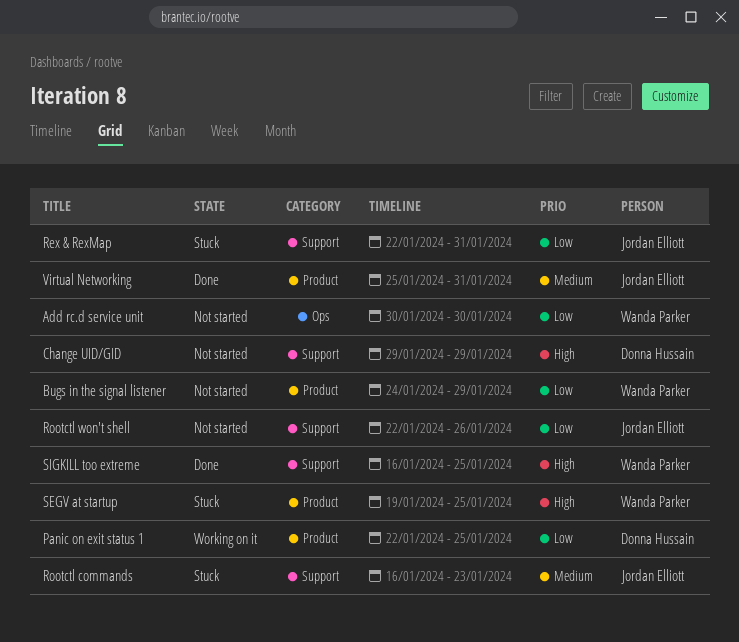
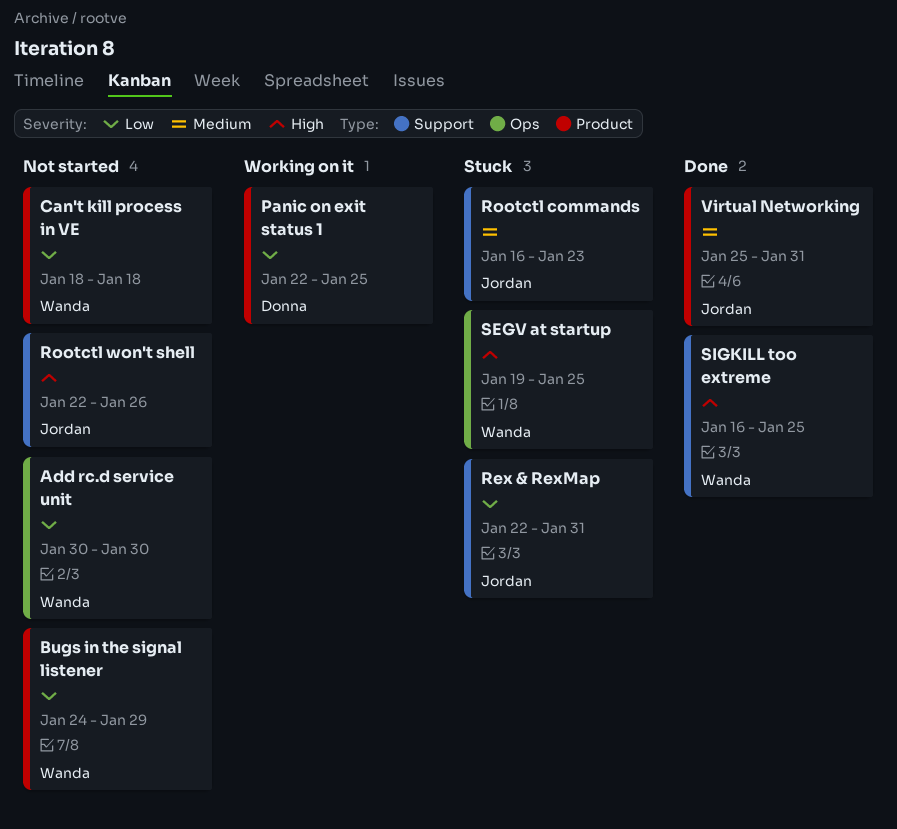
Can't kill process in VE: none -> present
Change UID/GID: present -> none
Rootctl won't shell, priority: Low -> High
SEGV at startup, label: Product -> Ops

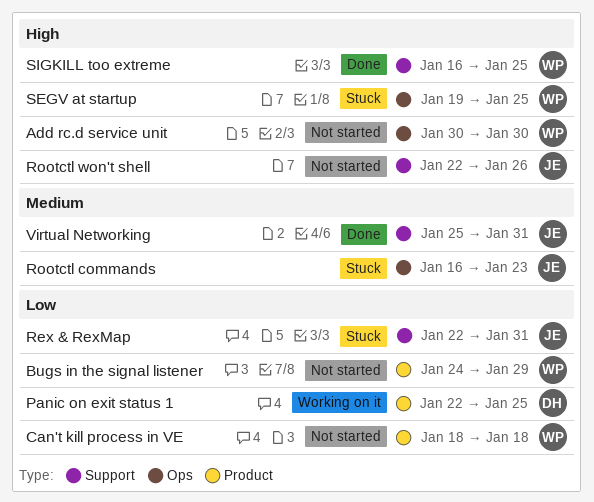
Add rc.d service unit, priority: Low -> High
Rootctl commands, label: Support -> Ops
Virtual Networking, label: Product -> Support

